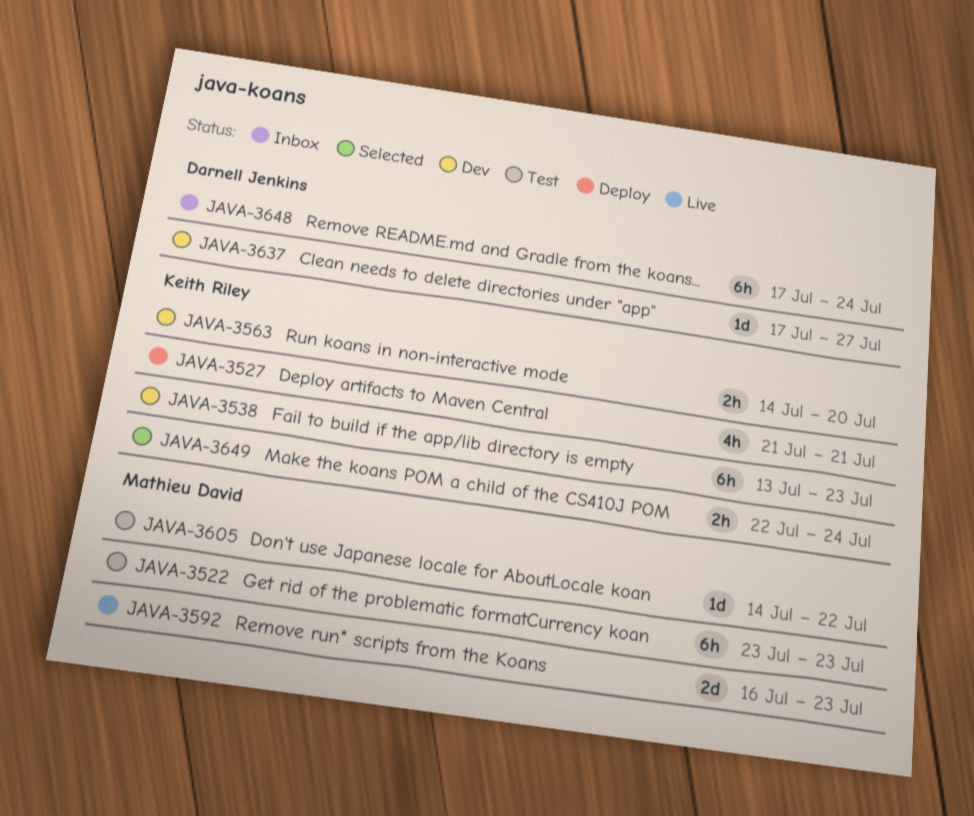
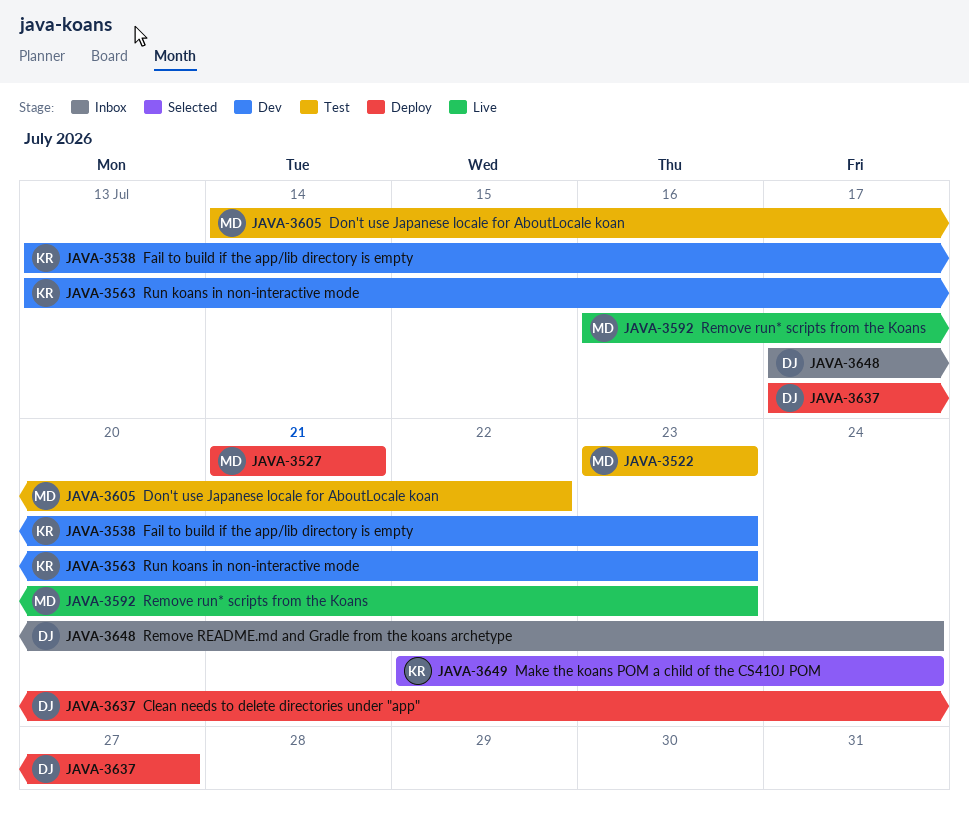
JAVA-3527, owner: Keith Riley -> Mathieu David
JAVA-3563, start: Jul 14 -> Jul 13
JAVA-3563, due: Jul 20 -> Jul 23
JAVA-3637, status: Dev -> Deploy

